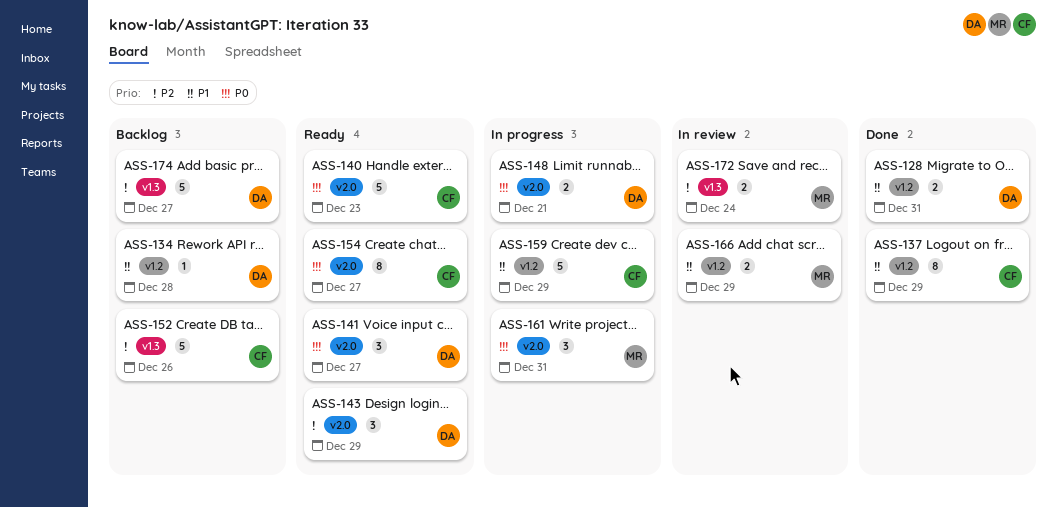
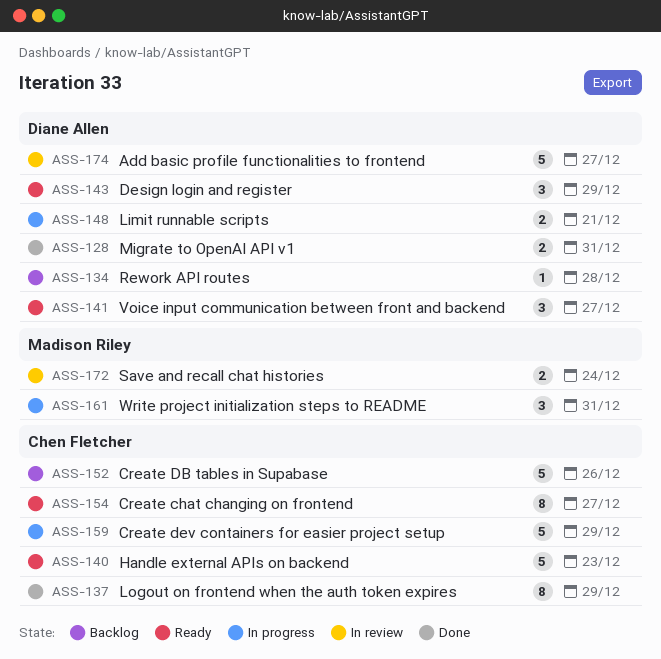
ASS-166: present -> none
ASS-174, status: Backlog -> In review

